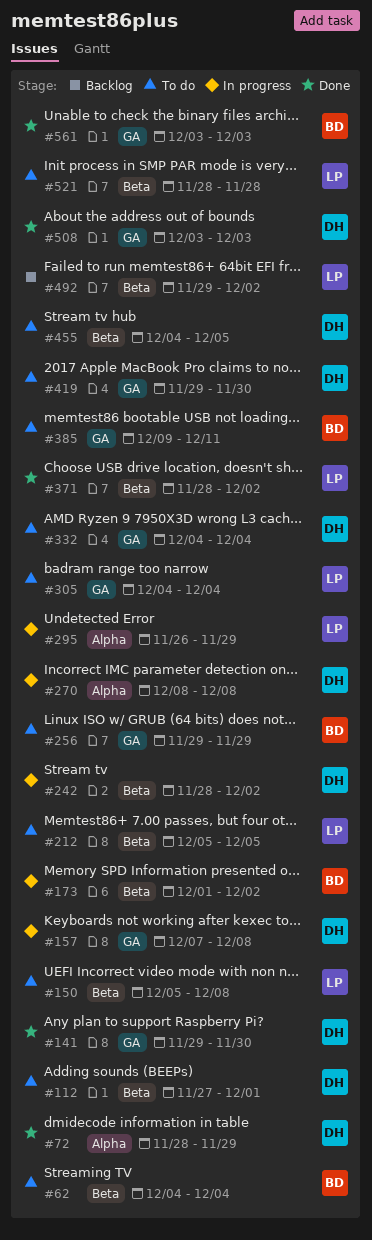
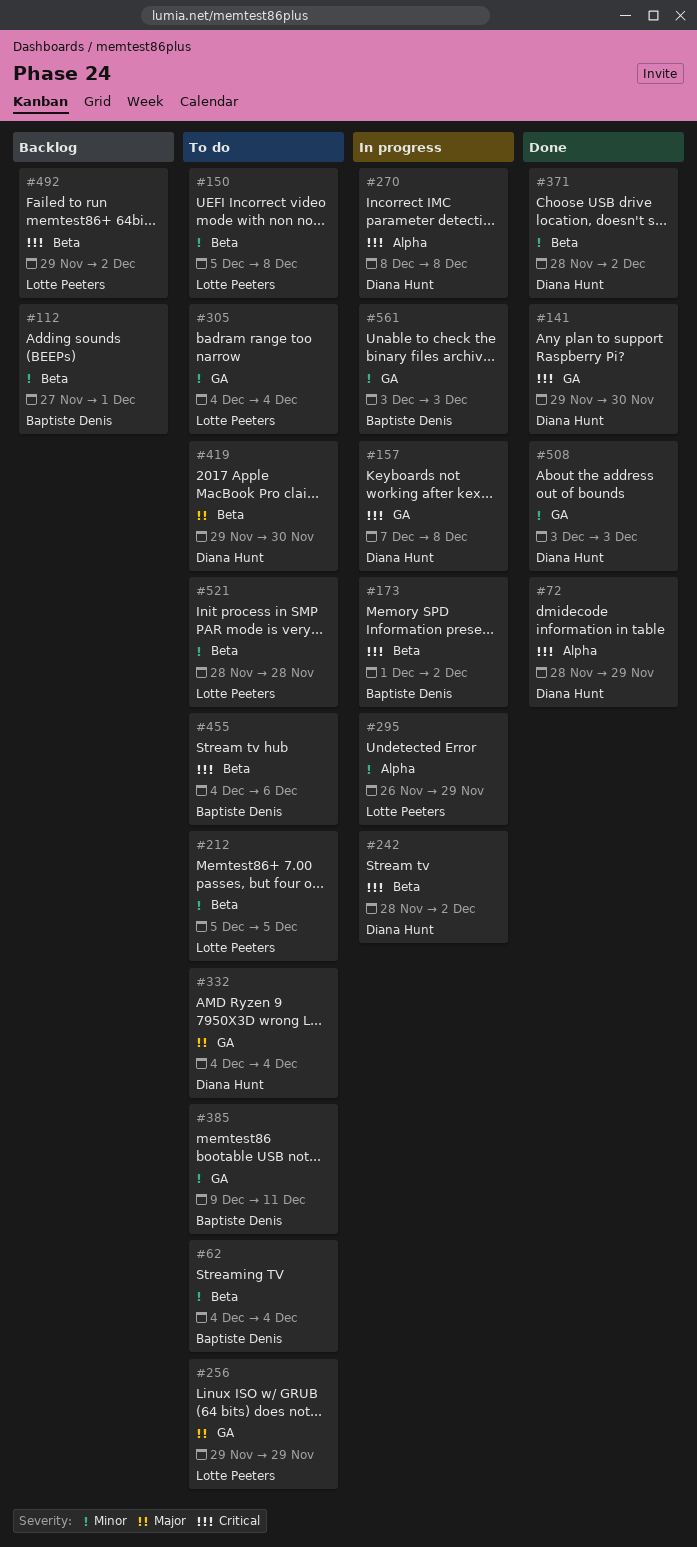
#112, status: To do -> Backlog
#112, owner: Diana Hunt -> Baptiste Denis
#256, owner: Baptiste Denis -> Lotte Peeters
#371, owner: Lotte Peeters -> Diana Hunt
#419, label: GA -> Beta
#455, owner: Diana Hunt -> Baptiste Denis
#455, due: Dec 5 -> Dec 6
#561, status: Done -> In progress

